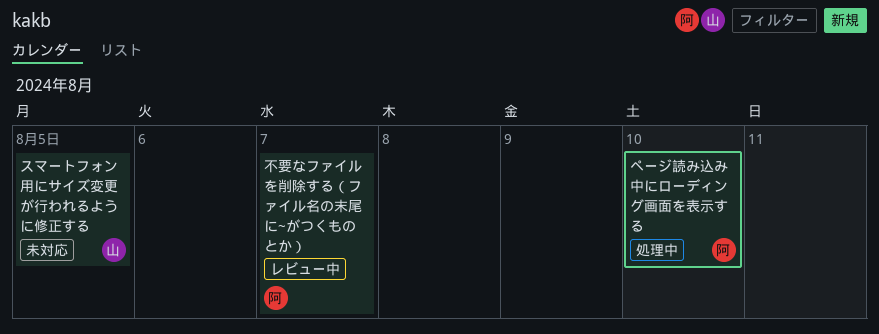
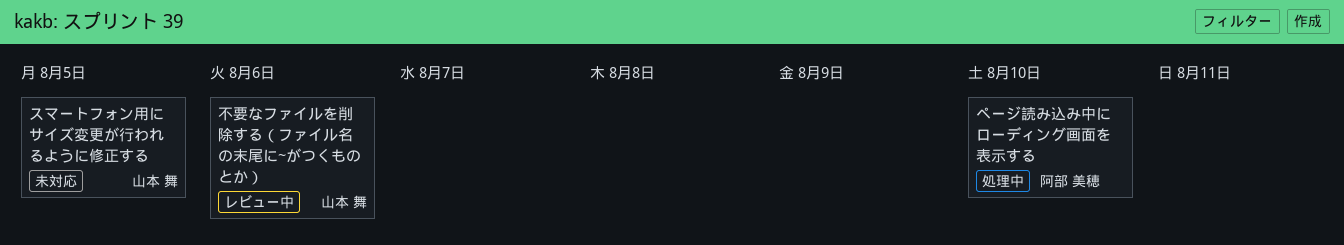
不要なファイルを削除する（ファイル名の末尾に~がつくものとか）, owner: 阿部 美穂 -> 山本 舞
不要なファイルを削除する（ファイル名の末尾に~がつくものとか）, due: Aug 7 -> Aug 6

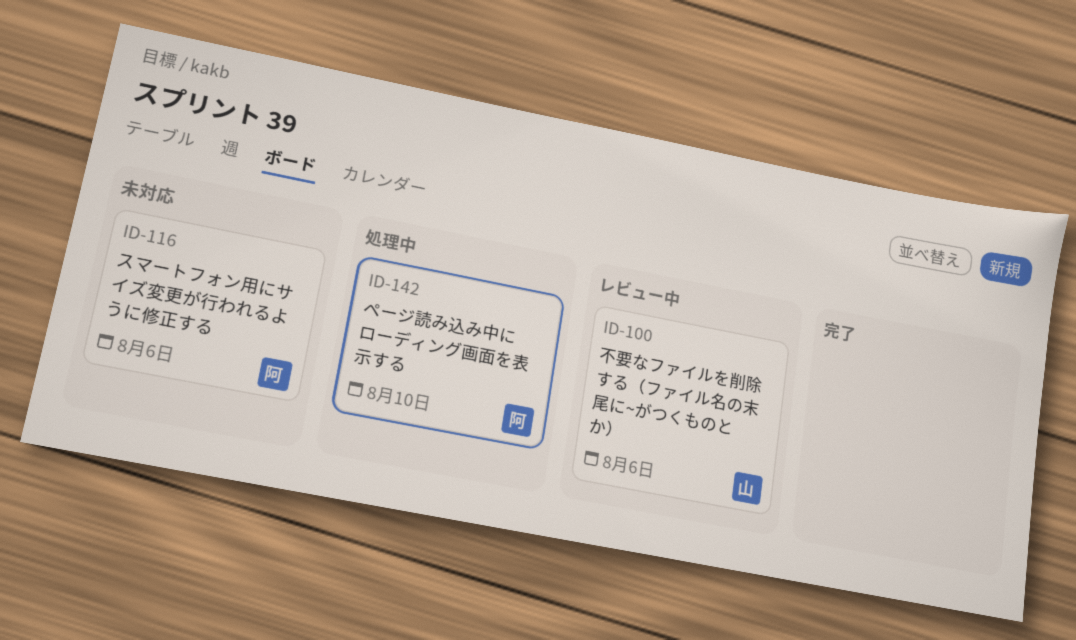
スマートフォン用にサイズ変更が行われるように修正する, owner: 山本 舞 -> 阿部 美穂
スマートフォン用にサイズ変更が行われるように修正する, due: Aug 5 -> Aug 6

